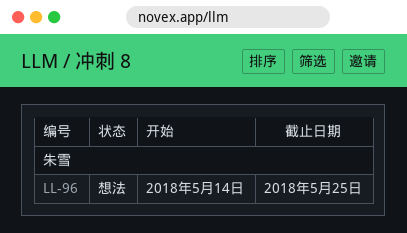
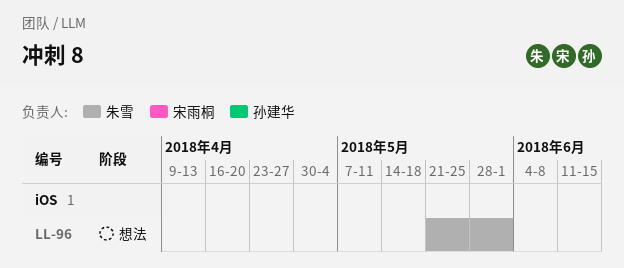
LL-96, start: May 14 -> May 21
LL-96, due: May 25 -> Jun 1

